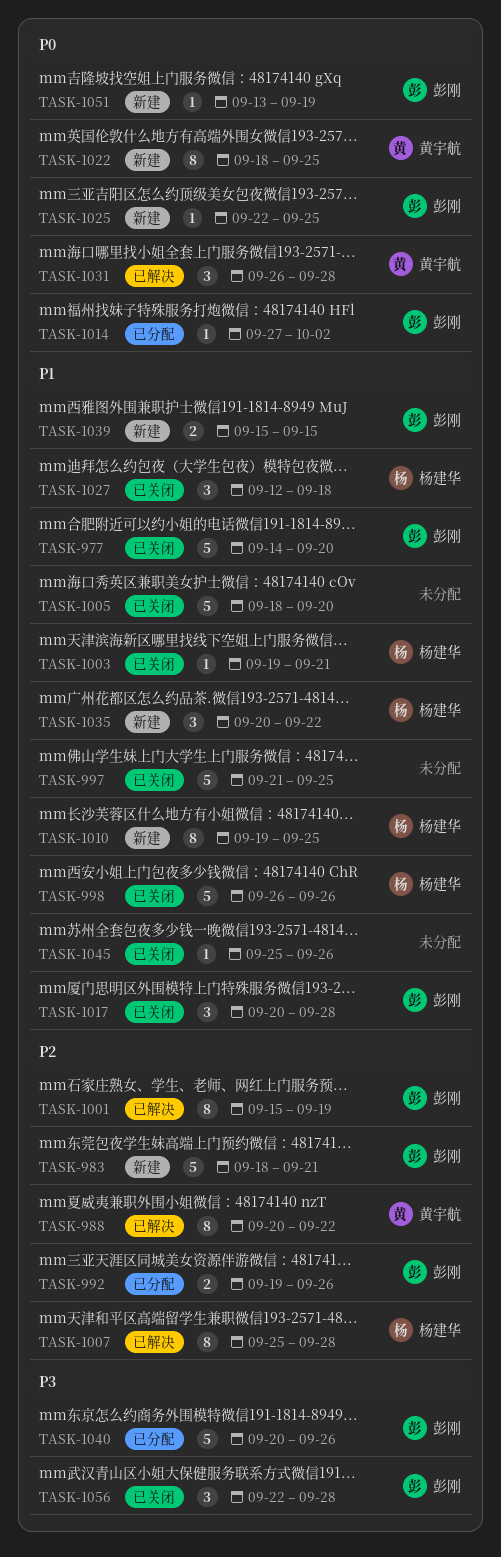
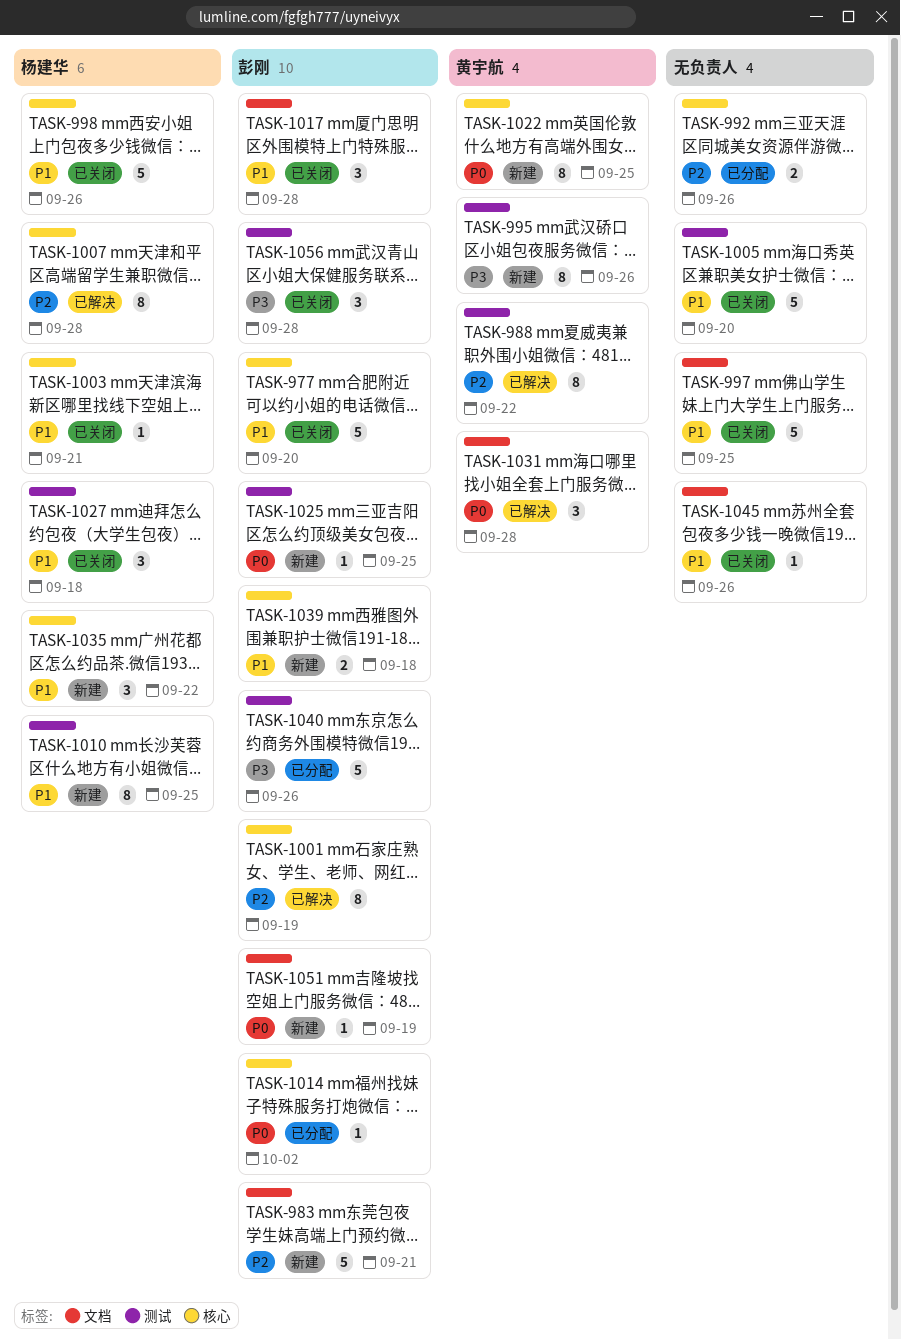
TASK-992, owner: 彭刚 -> none
TASK-995: none -> present
TASK-1039, due: Sep 15 -> Sep 18

